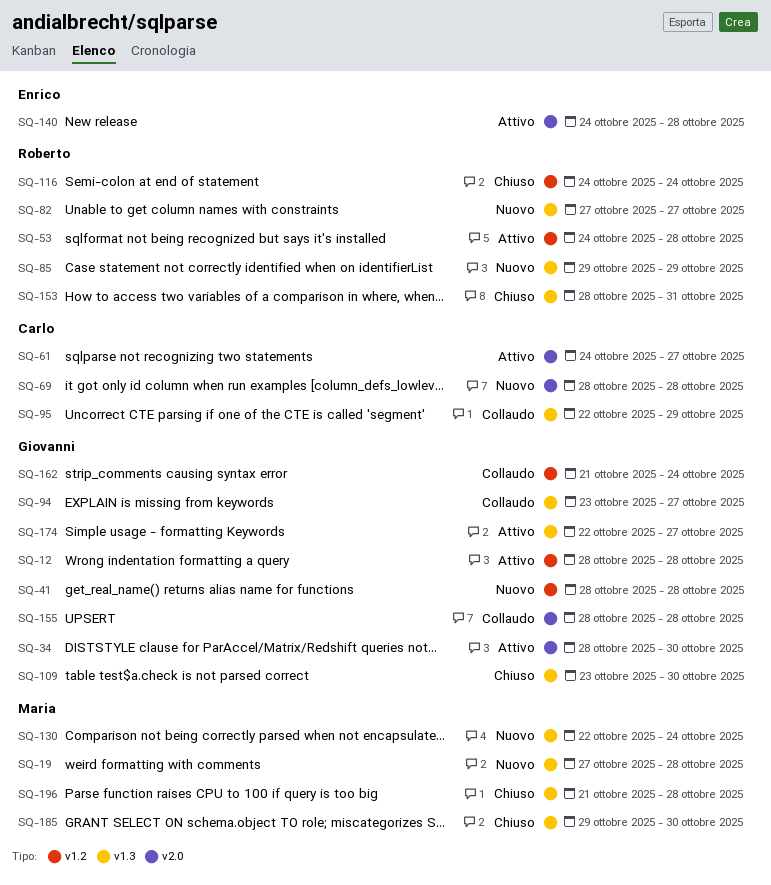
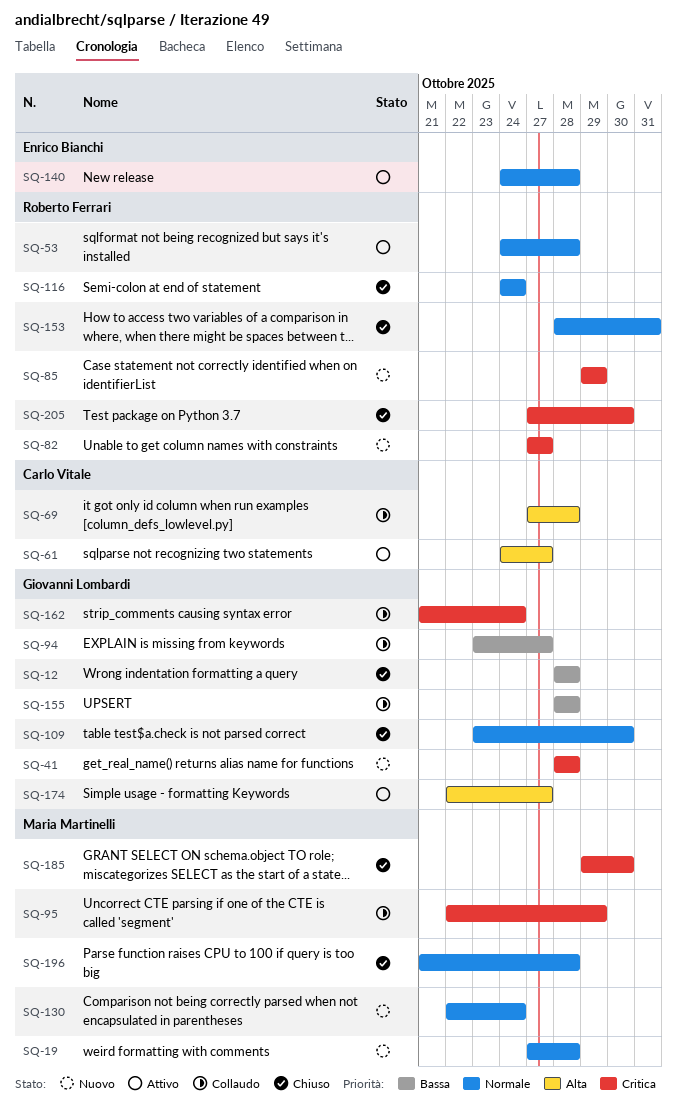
SQ-12, status: Attivo -> Chiuso
SQ-34: present -> none
SQ-69, status: Nuovo -> Collaudo
SQ-69, start: Oct 28 -> Oct 27
SQ-95, owner: Carlo Vitale -> Maria Martinelli
SQ-205: none -> present

